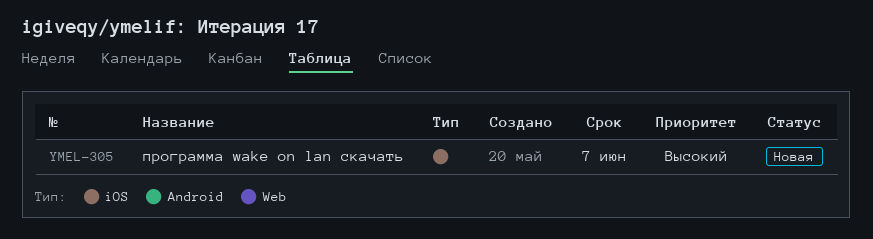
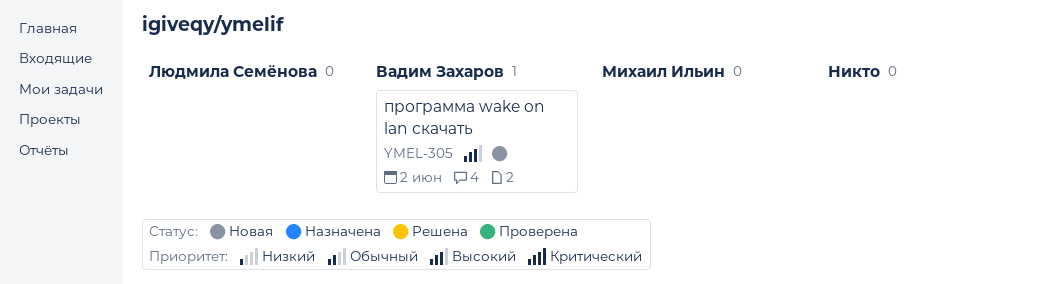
YMEL-305, due: Jun 7 -> Jun 2

